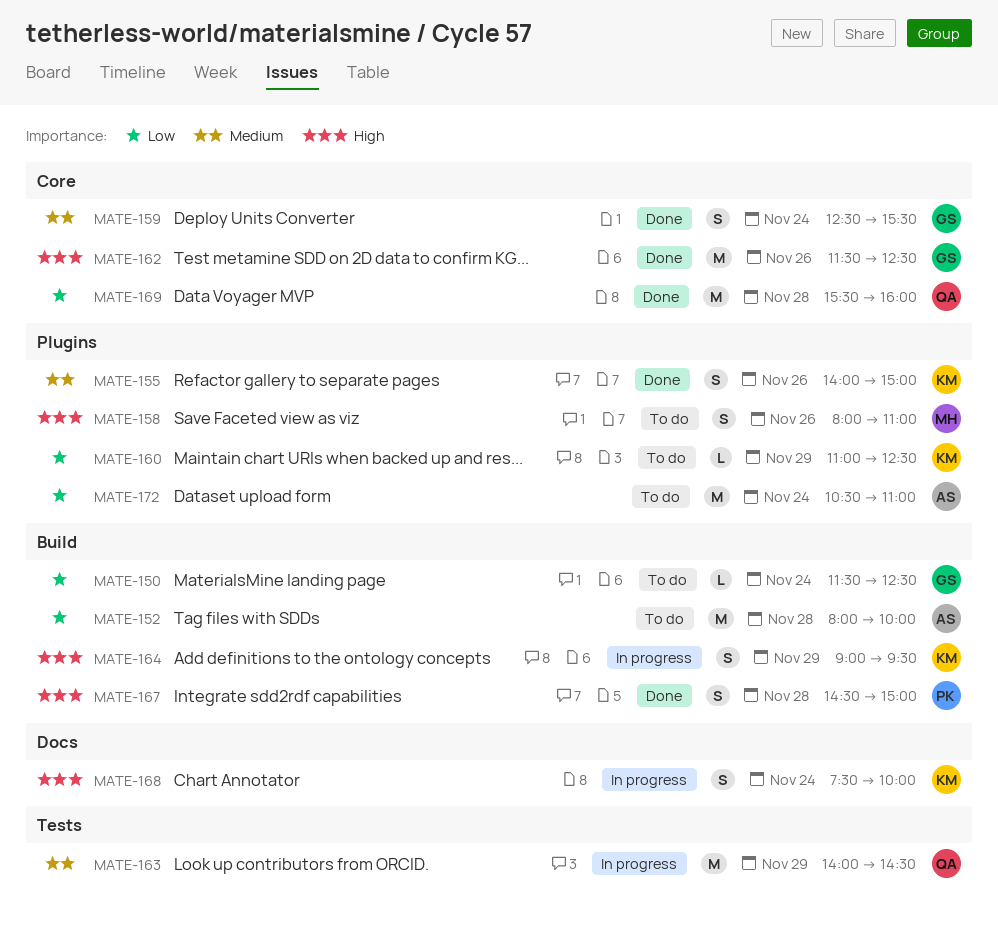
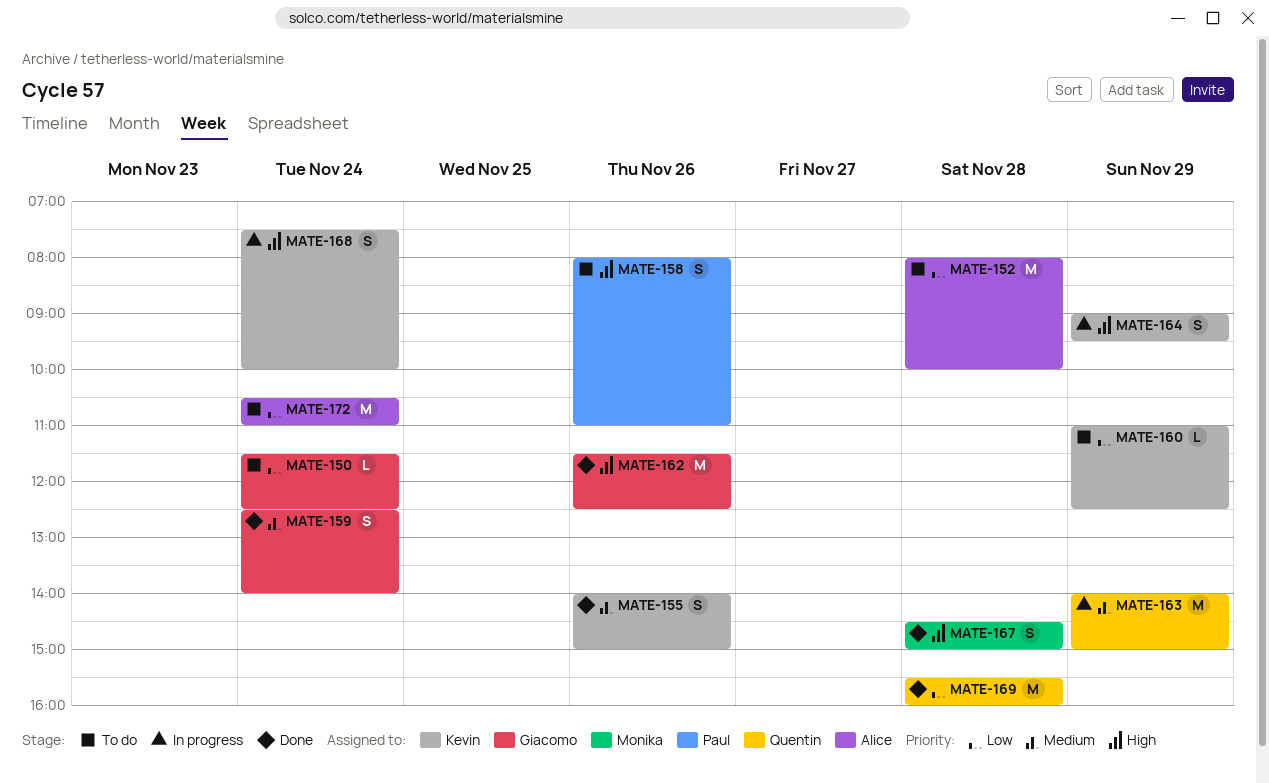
MATE-158, owner: Monika -> Paul
MATE-159, ends: 15:30 -> 14:00
MATE-163, ends: 14:30 -> 15:00
MATE-167, owner: Paul -> Monika

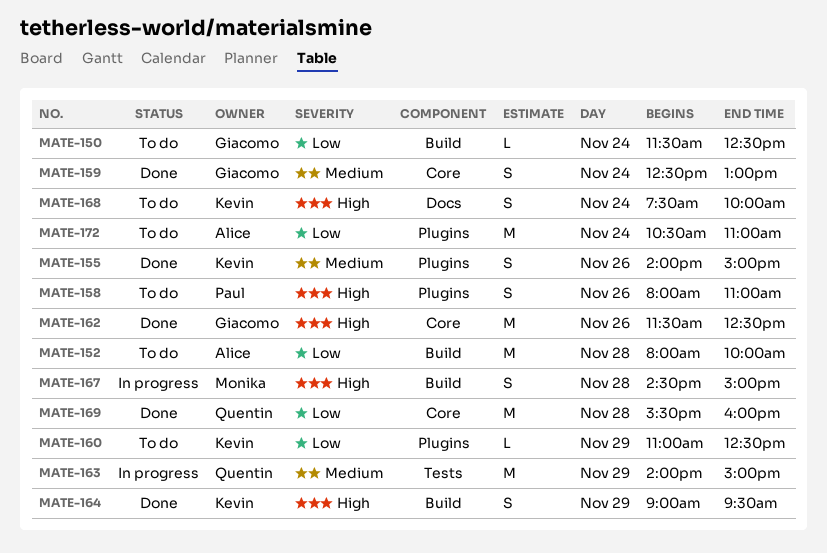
MATE-159, ends: 14:00 -> 13:00
MATE-164, status: In progress -> Done
MATE-167, status: Done -> In progress
MATE-168, status: In progress -> To do

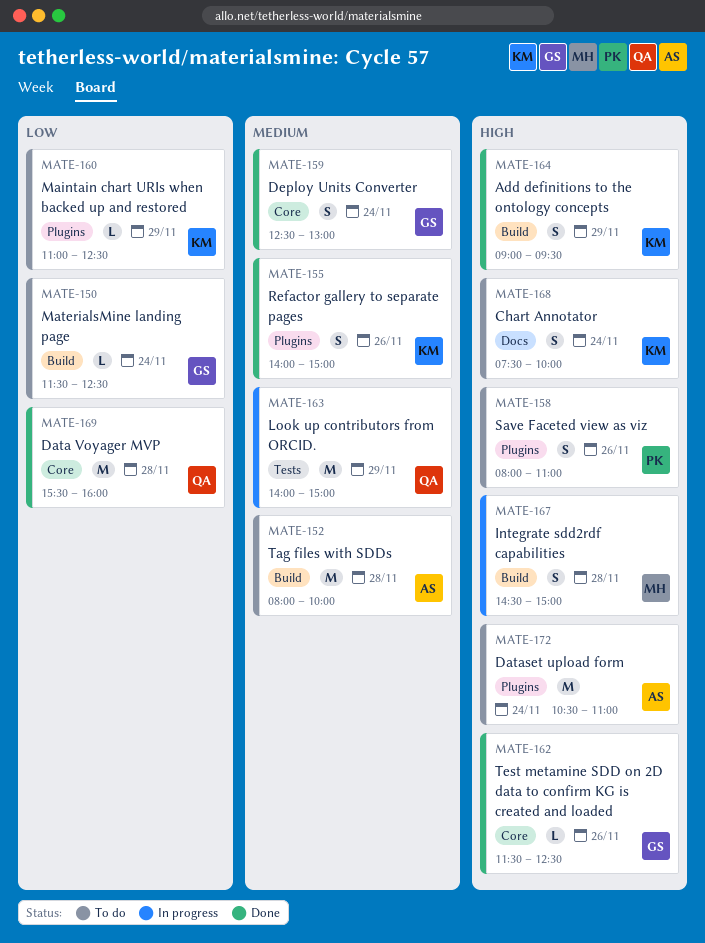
MATE-152, priority: Low -> Medium
MATE-162, estimate: M -> L
MATE-172, priority: Low -> High

